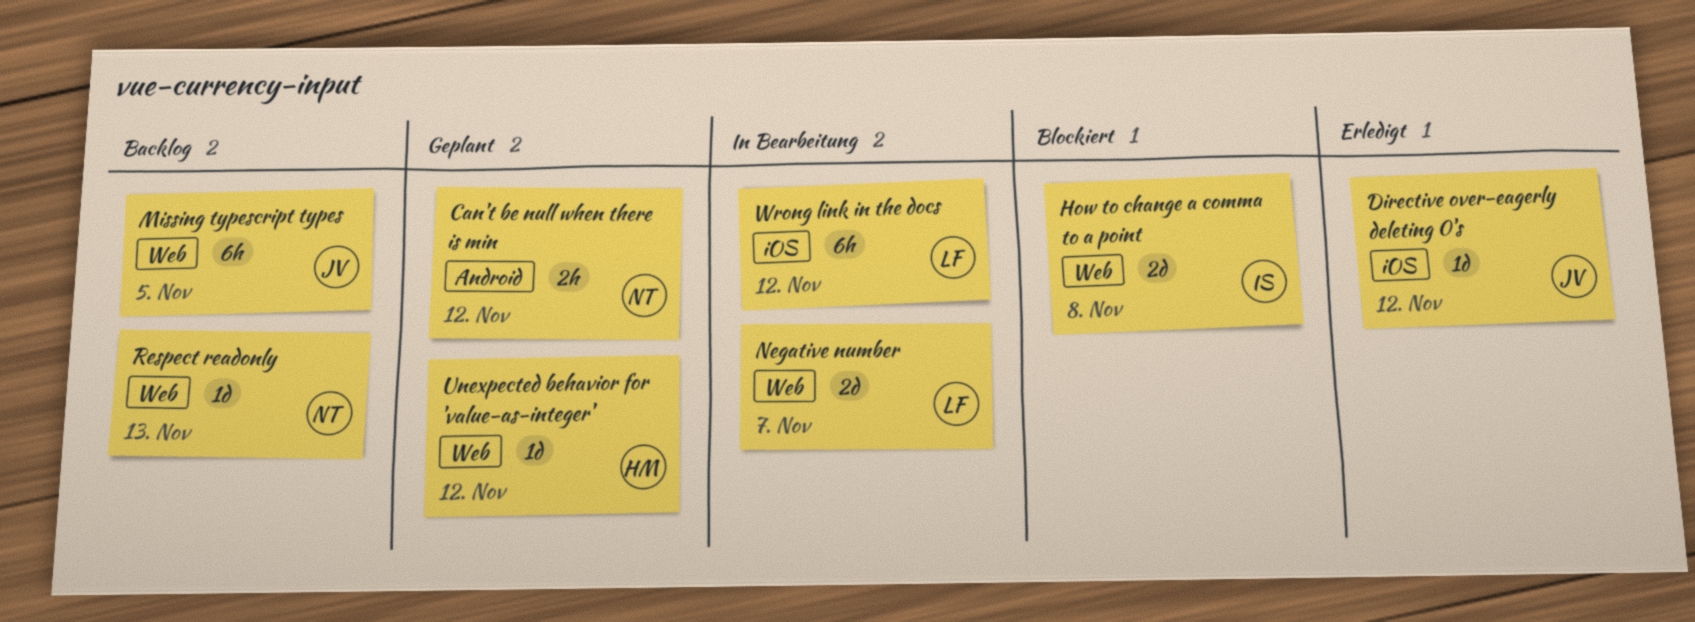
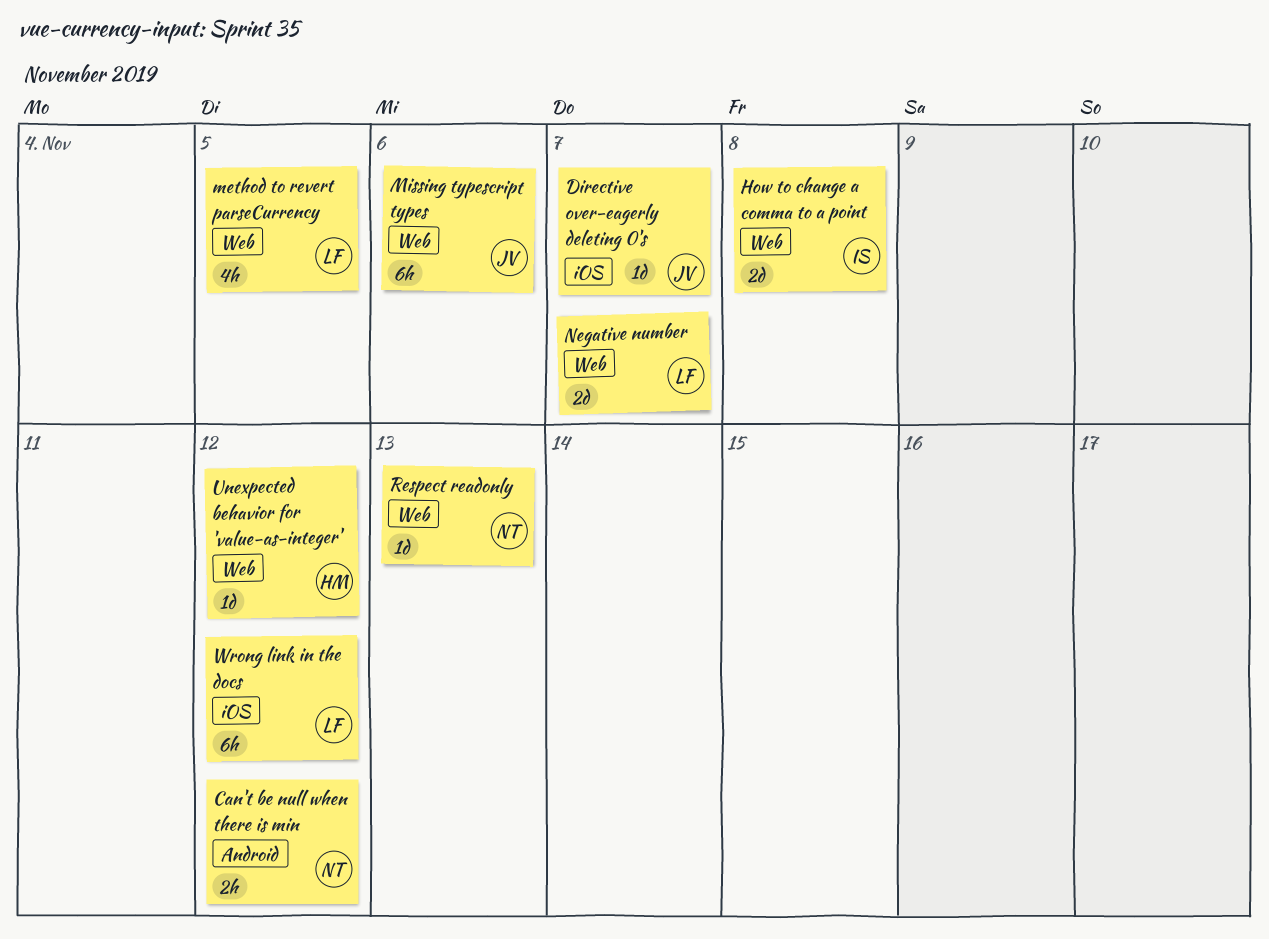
Directive over-eagerly deleting 0's, due: Nov 12 -> Nov 7
method to revert parseCurrency: none -> present
Missing typescript types, due: Nov 5 -> Nov 6

